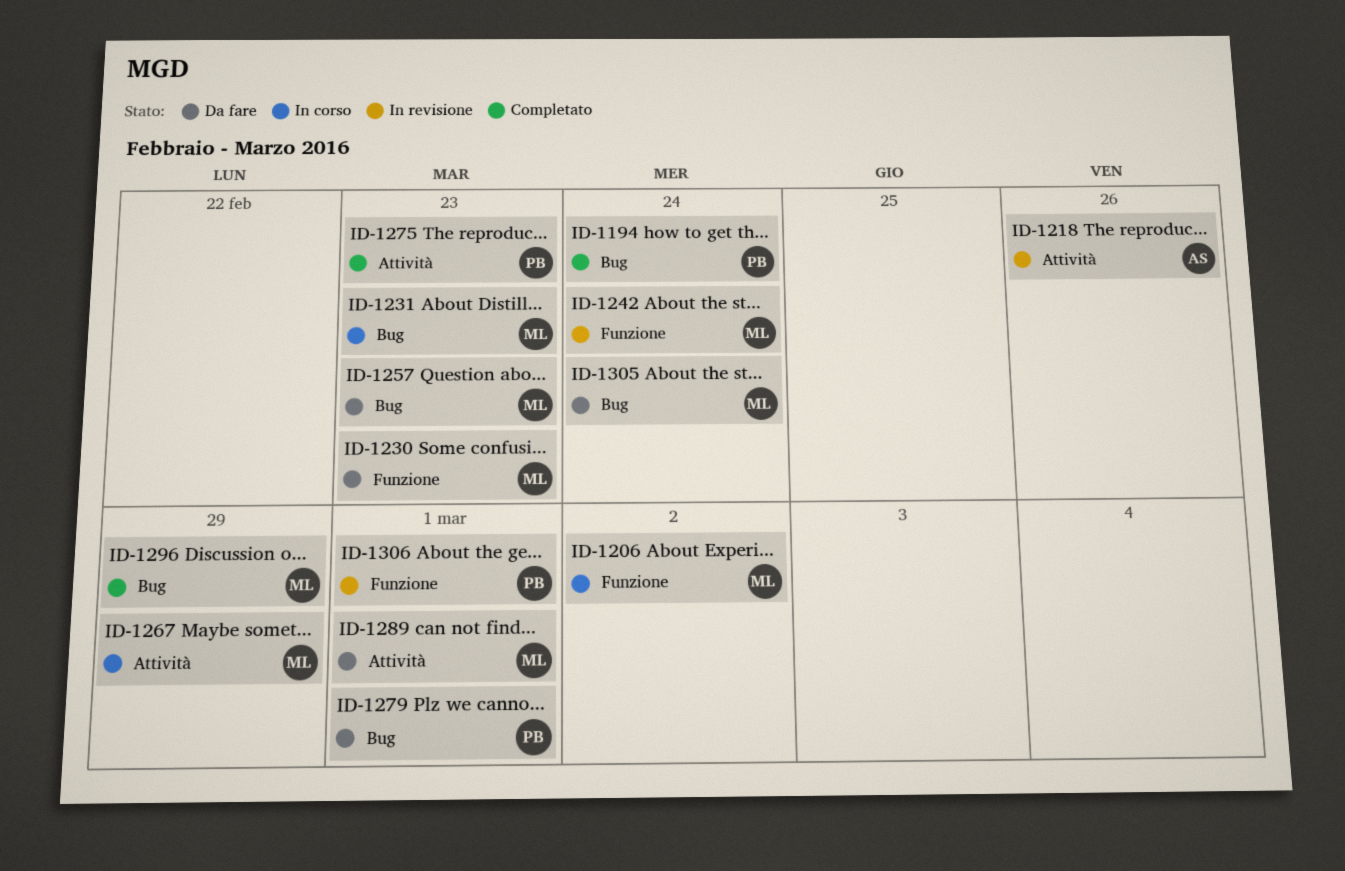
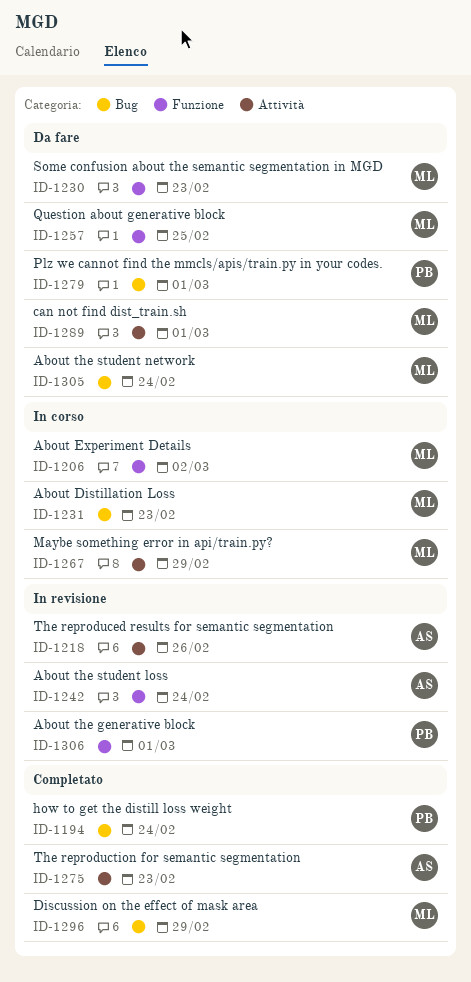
ID-1242, owner: ML -> AS
ID-1257, label: Bug -> Funzione
ID-1257, due: Feb 23 -> Feb 25
ID-1275, owner: PB -> AS

